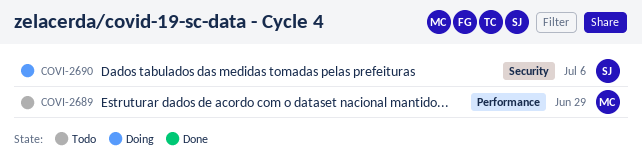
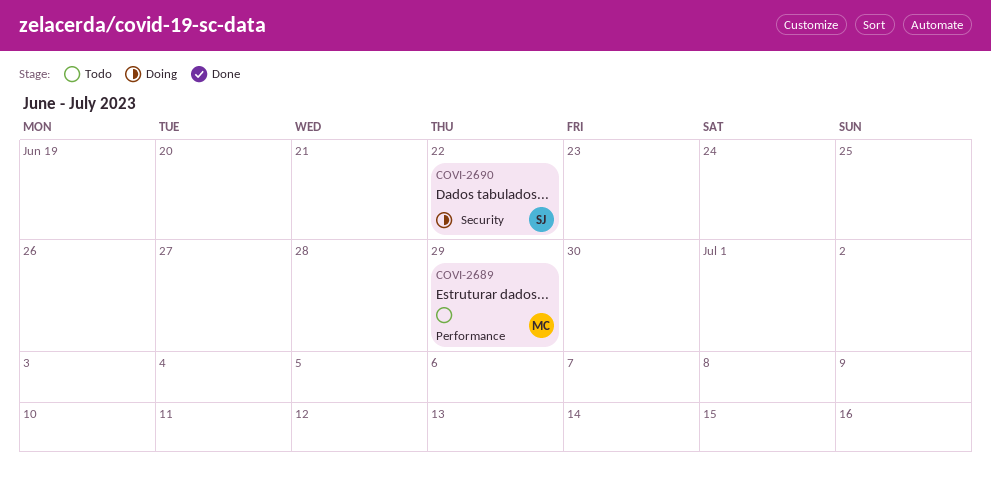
COVI-2690, due: Jul 6 -> Jun 22

